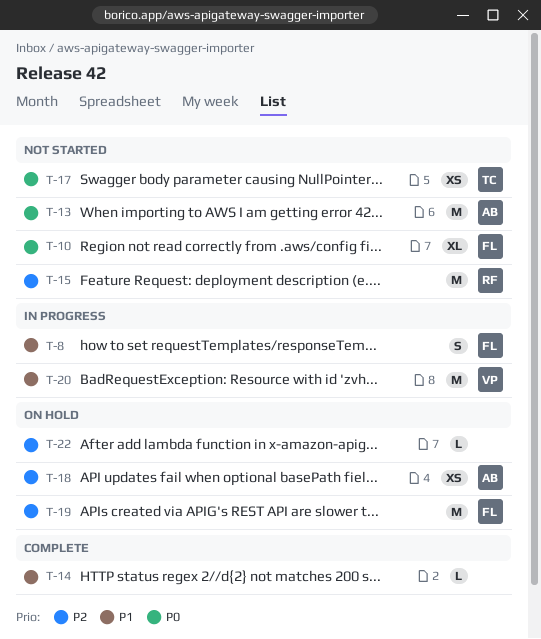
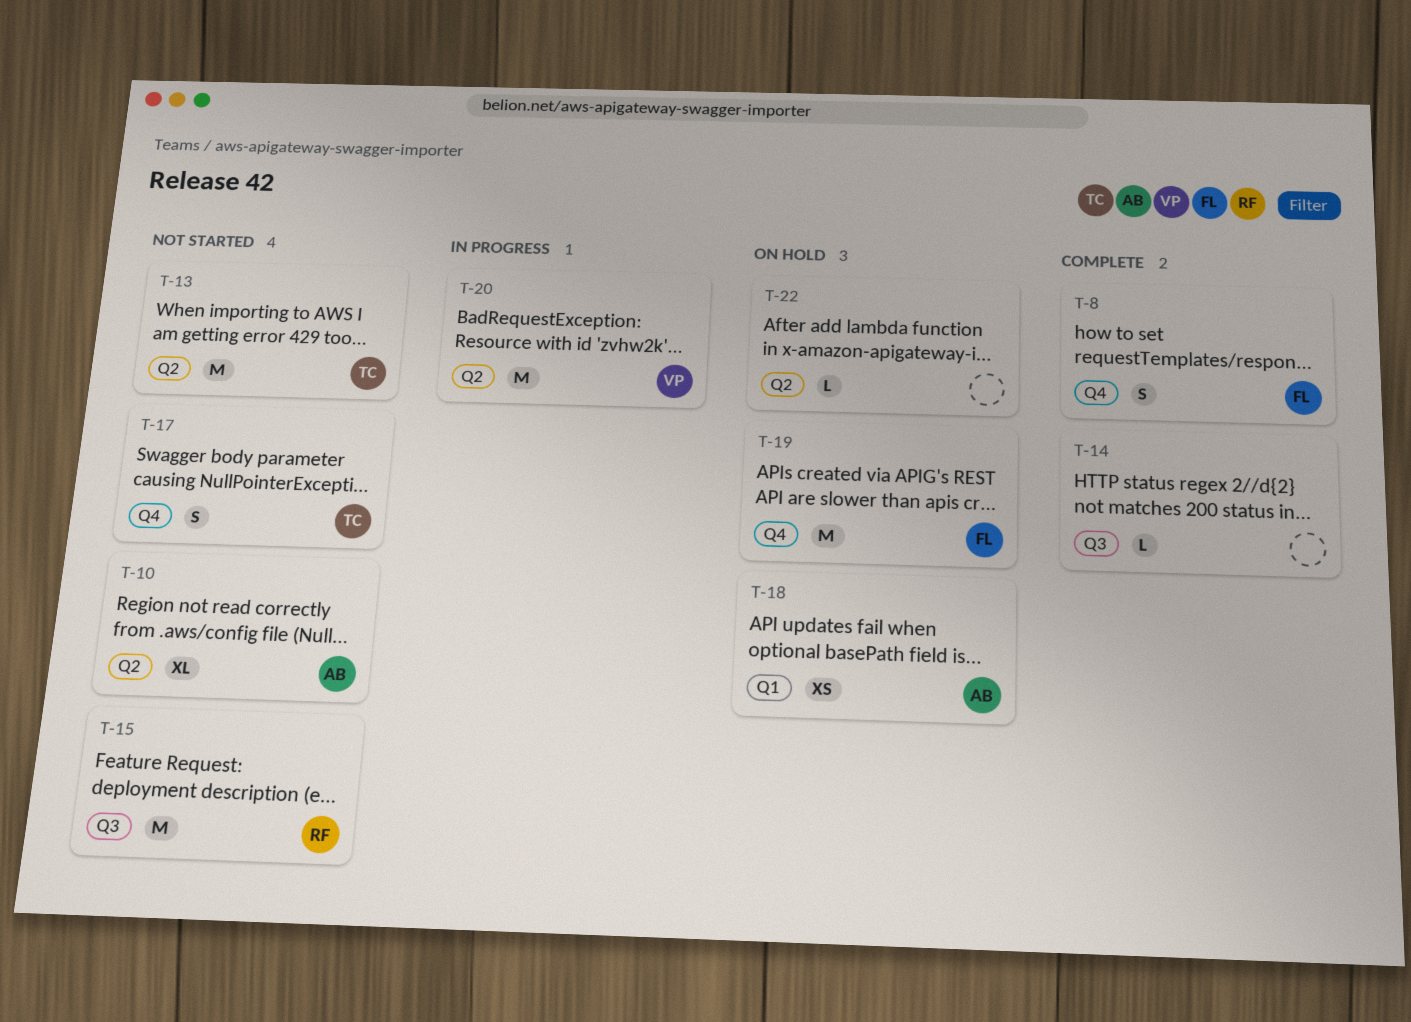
T-8, status: In progress -> Complete
T-10, owner: FL -> AB
T-13, owner: AB -> TC
T-17, estimate: XS -> S

